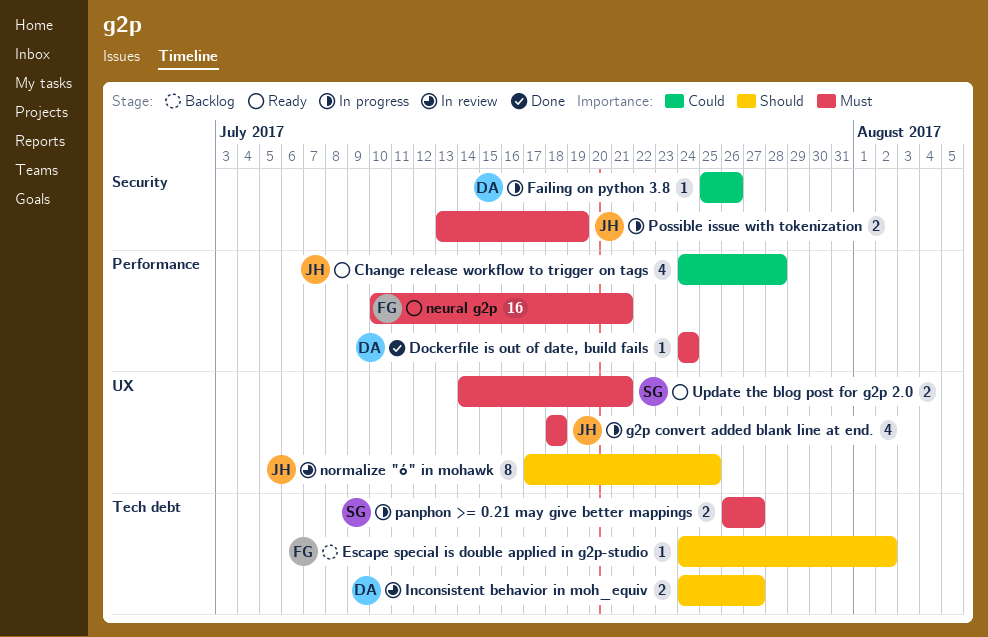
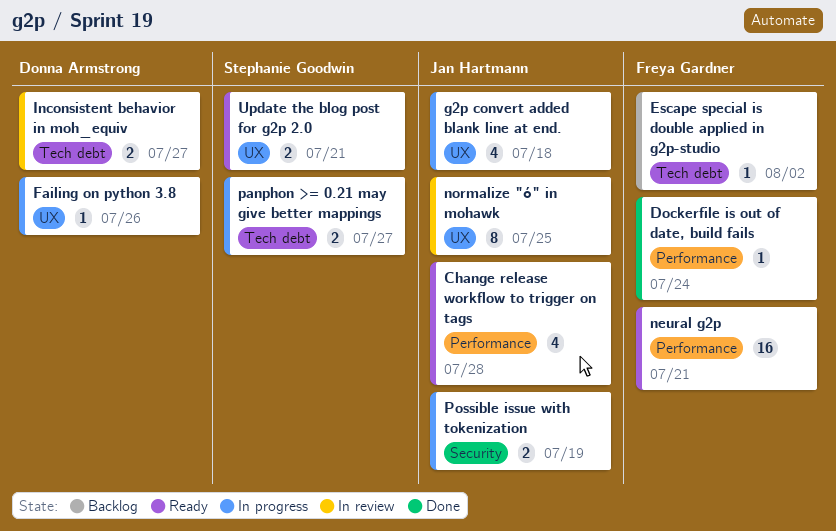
Dockerfile is out of date, build fails, owner: Donna Armstrong -> Freya Gardner
Failing on python 3.8, label: Security -> UX

